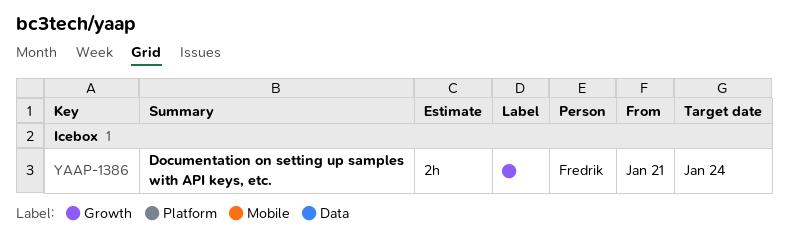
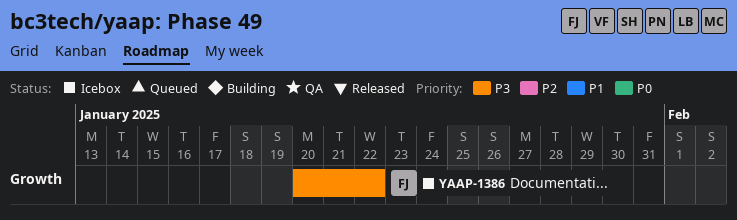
YAAP-1386, start: Jan 21 -> Jan 20
YAAP-1386, due: Jan 24 -> Jan 22

